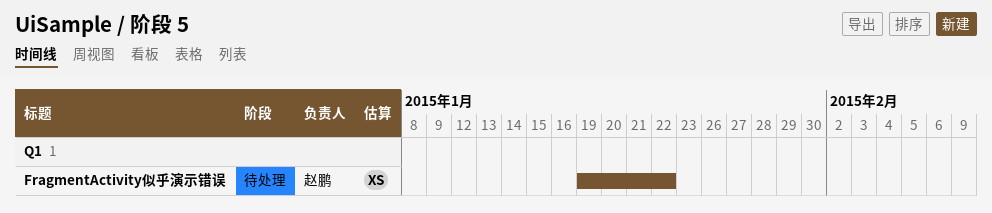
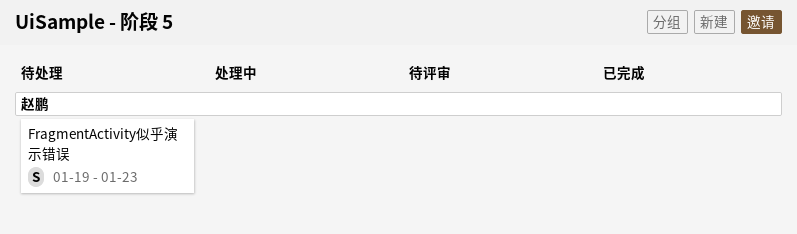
FragmentActivity似乎演示错误, estimate: XS -> S
FragmentActivity似乎演示错误, due: Jan 22 -> Jan 23

